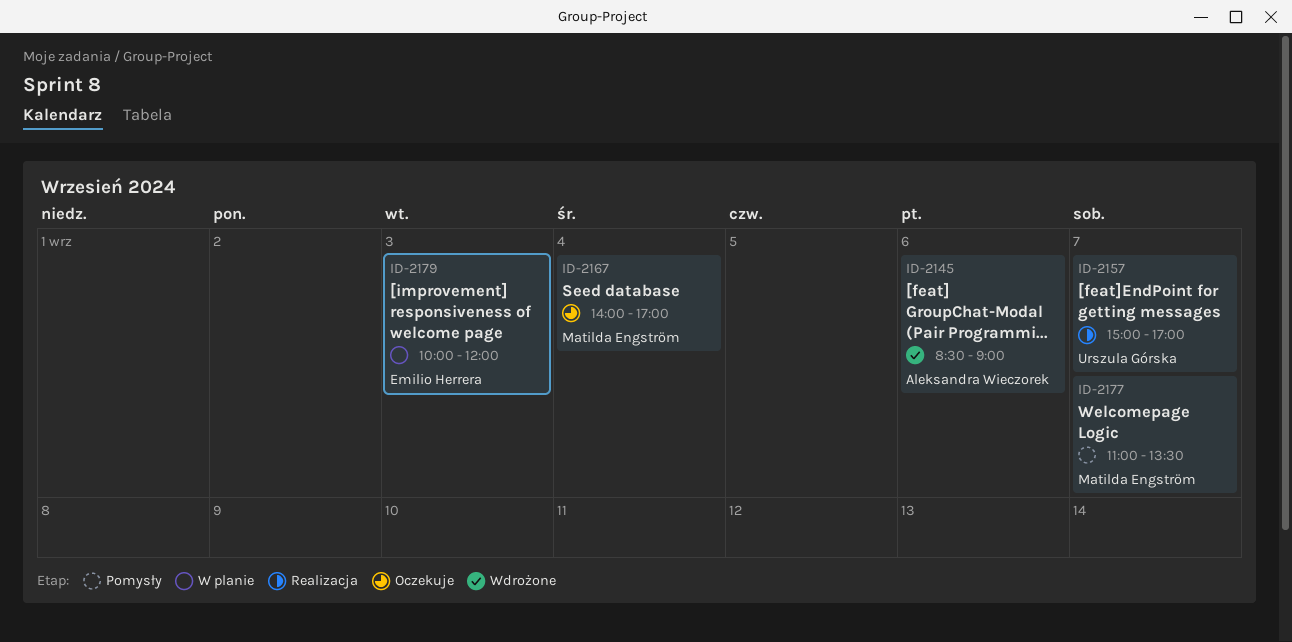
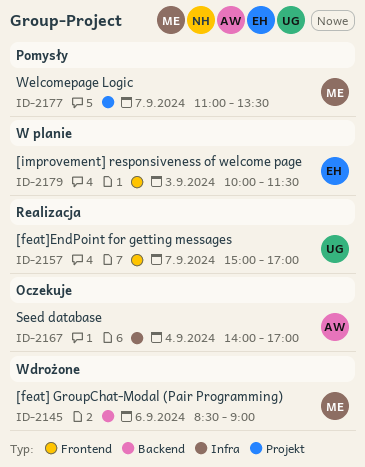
ID-2145, owner: Aleksandra Wieczorek -> Matilda Engström
ID-2167, owner: Matilda Engström -> Aleksandra Wieczorek
ID-2179, ends: 12:00 -> 11:30

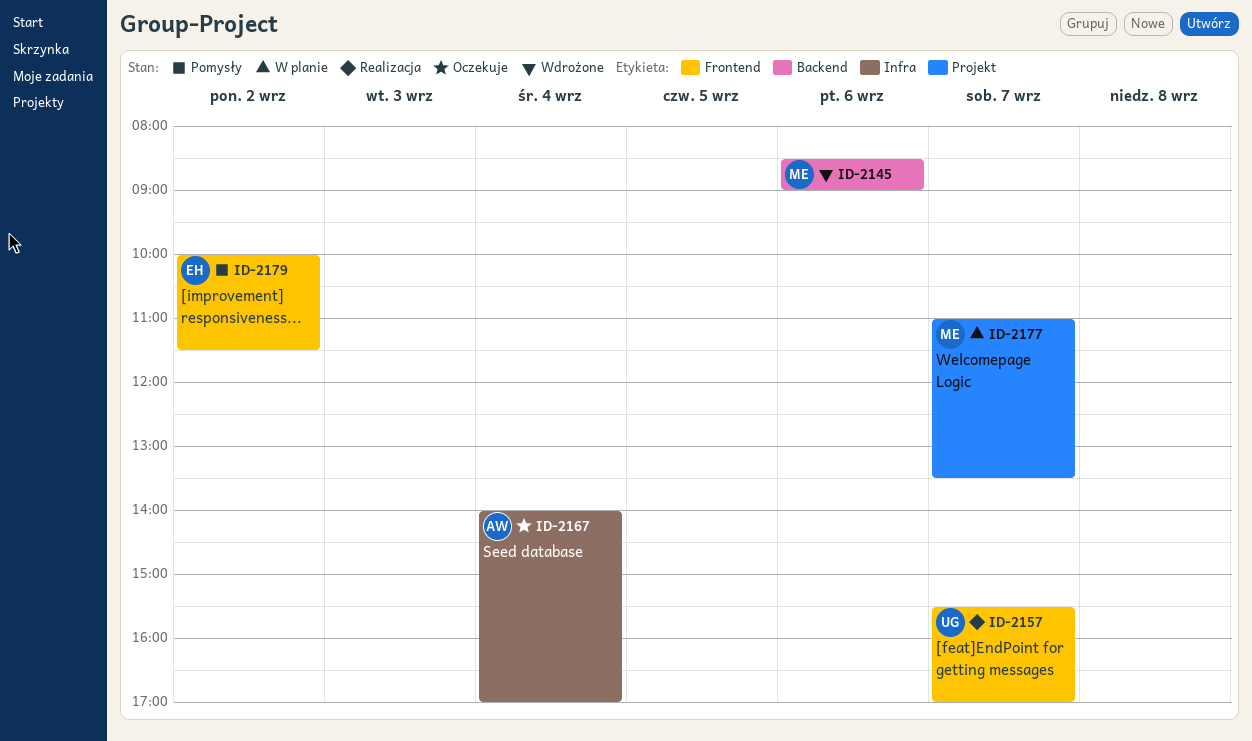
ID-2157, begins: 15:00 -> 15:30
ID-2177, status: Pomysły -> W planie
ID-2179, status: W planie -> Pomysły
ID-2179, day: Sep 3 -> Sep 2

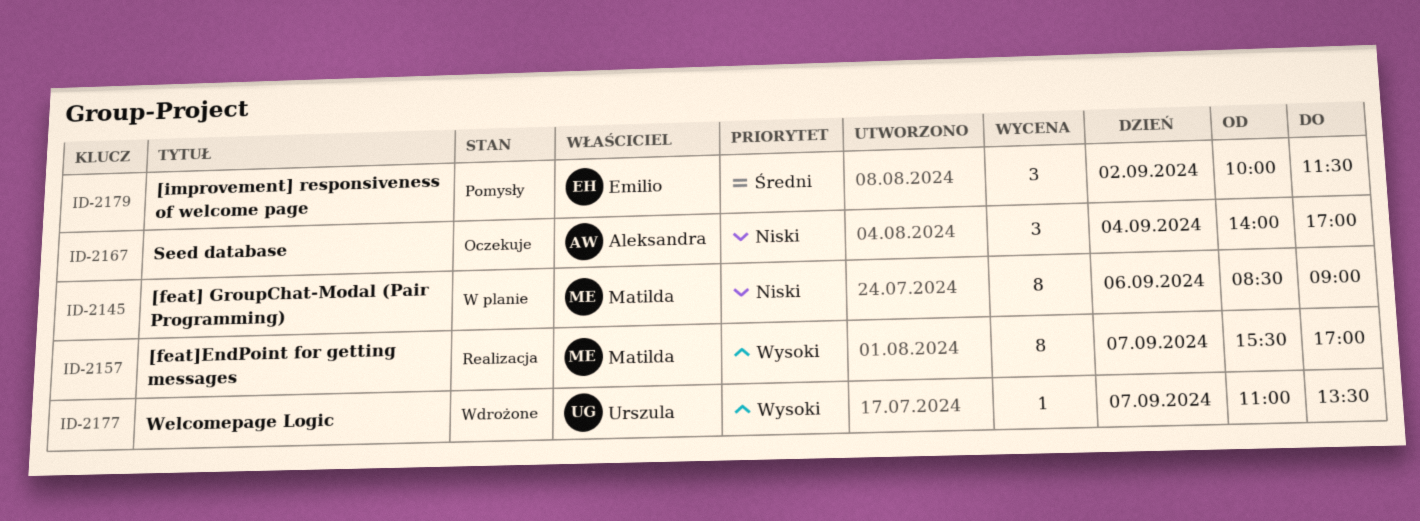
ID-2145, status: Wdrożone -> W planie
ID-2157, owner: Urszula -> Matilda
ID-2177, status: W planie -> Wdrożone
ID-2177, owner: Matilda -> Urszula

